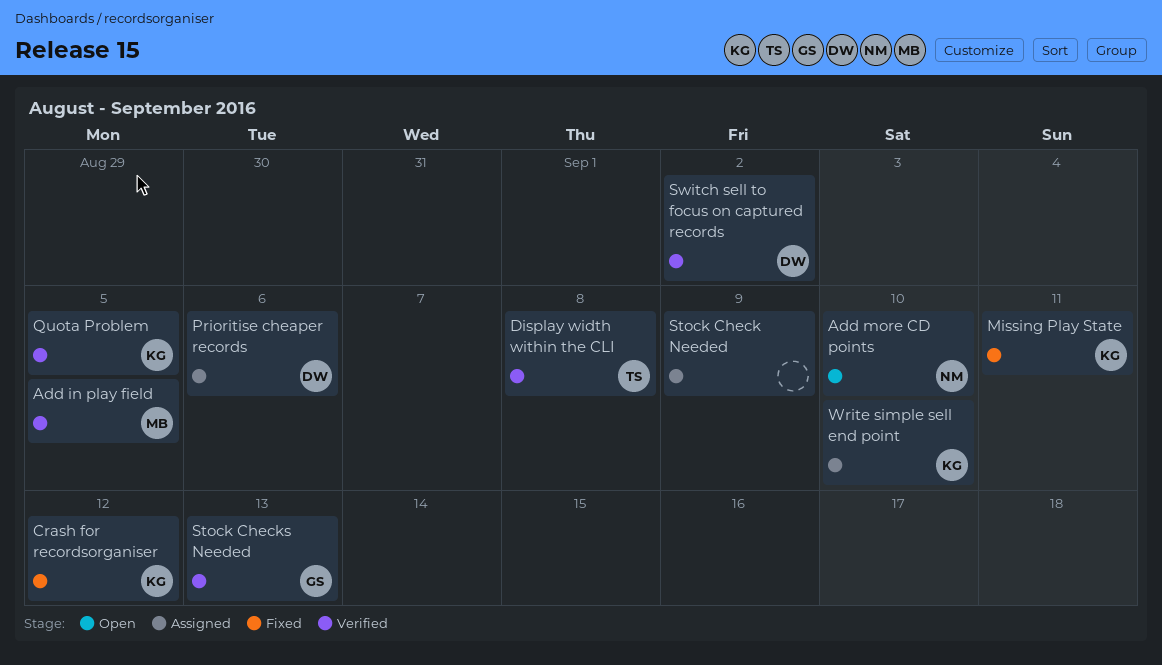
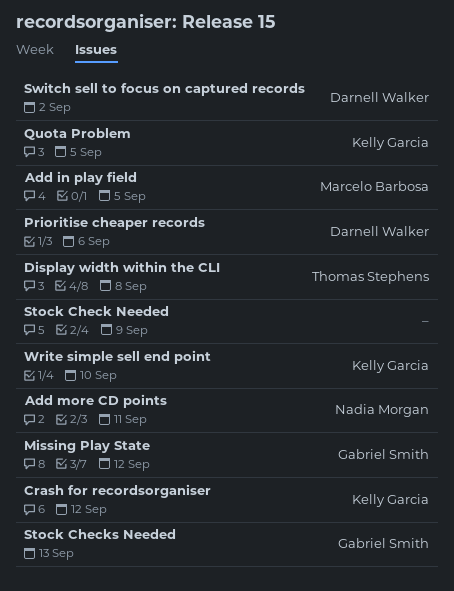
Add more CD points, due: Sep 10 -> Sep 11
Missing Play State, owner: Kelly Garcia -> Gabriel Smith
Missing Play State, due: Sep 11 -> Sep 12

